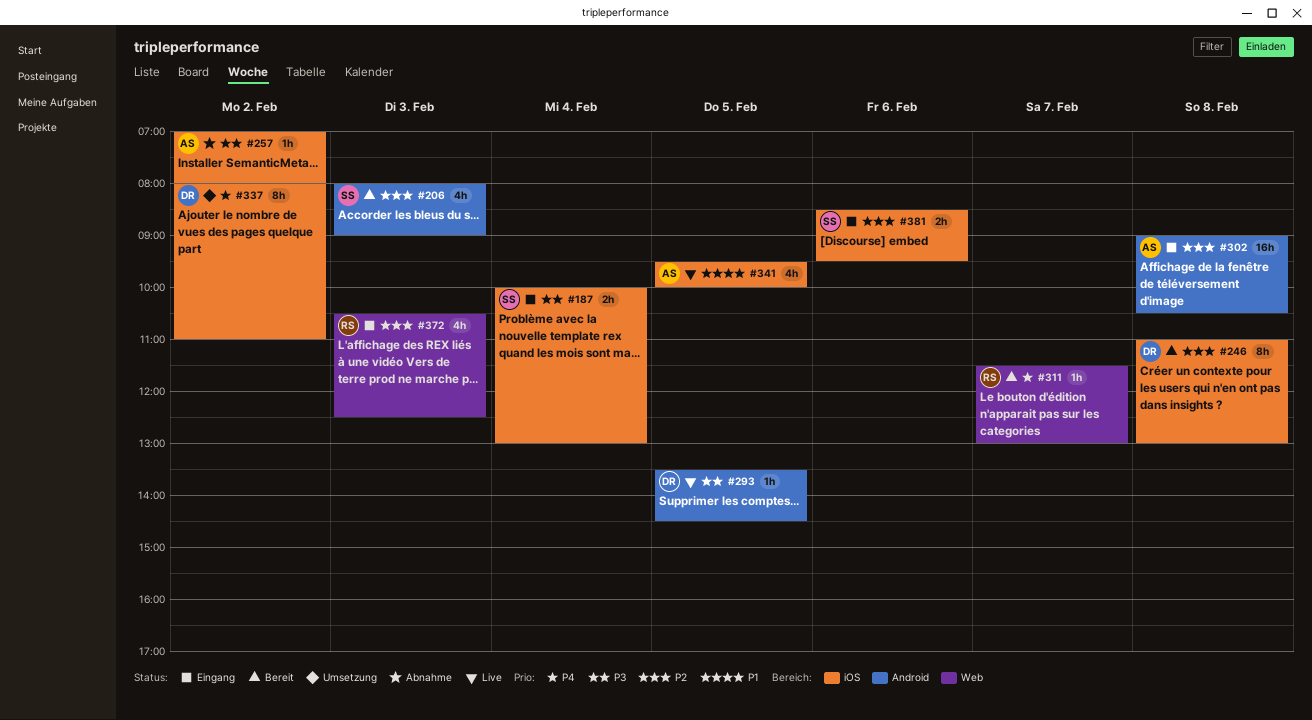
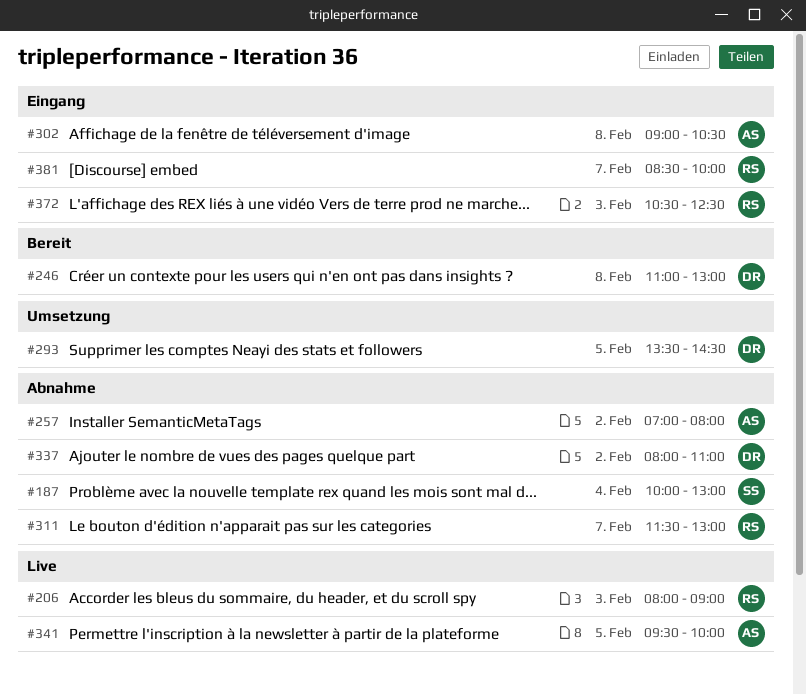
#187, status: Eingang -> Abnahme
#206, status: Bereit -> Live
#206, owner: SS -> RS
#293, status: Live -> Umsetzung
#311, status: Bereit -> Abnahme
#337, status: Umsetzung -> Abnahme
#381, owner: SS -> RS
#381, day: Feb 6 -> Feb 7
#381, ends: 09:30 -> 10:00

